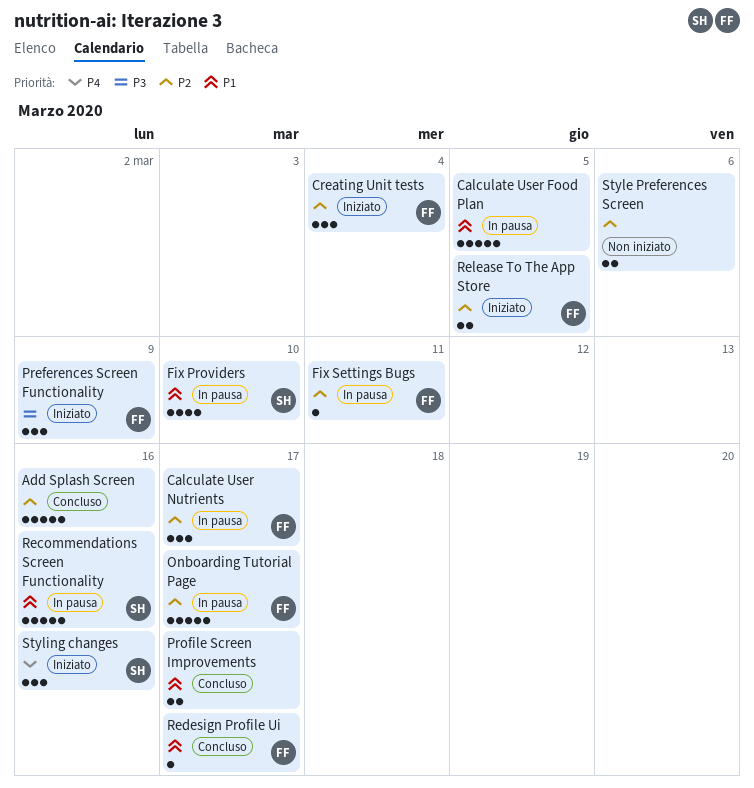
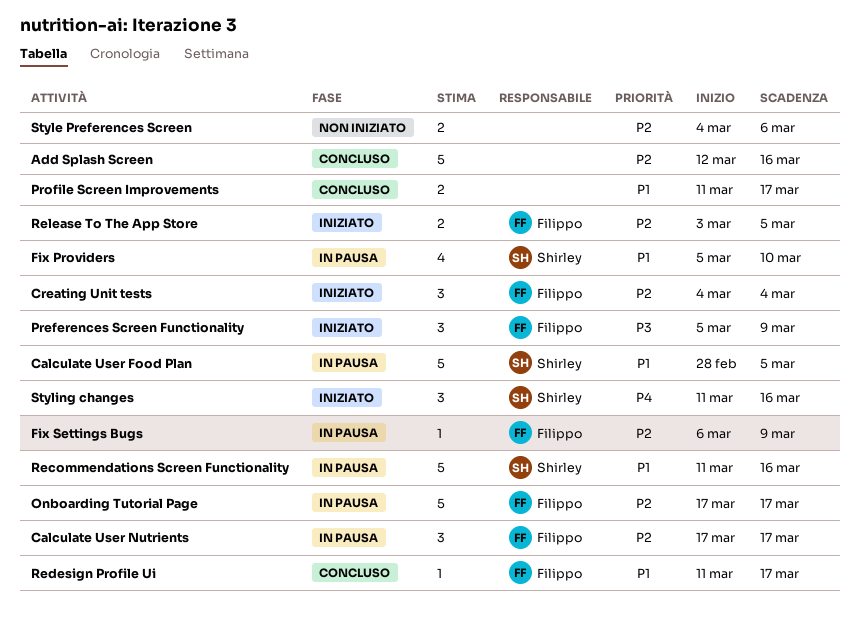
Calculate User Food Plan, owner: none -> Shirley
Fix Settings Bugs, due: Mar 11 -> Mar 9

